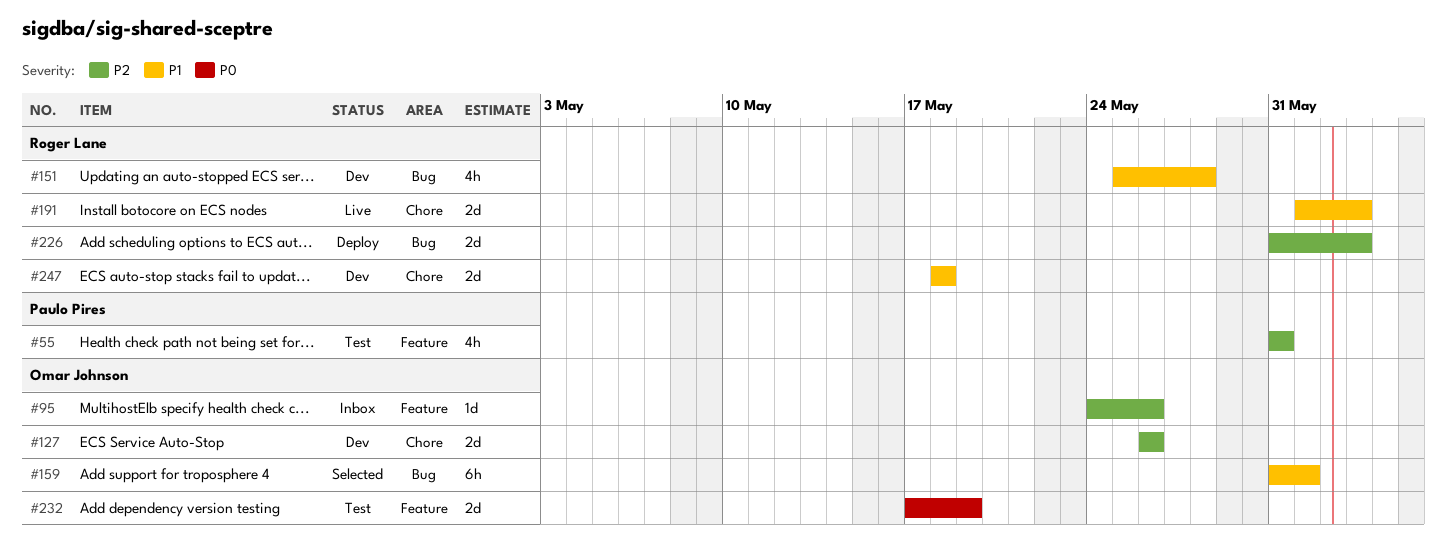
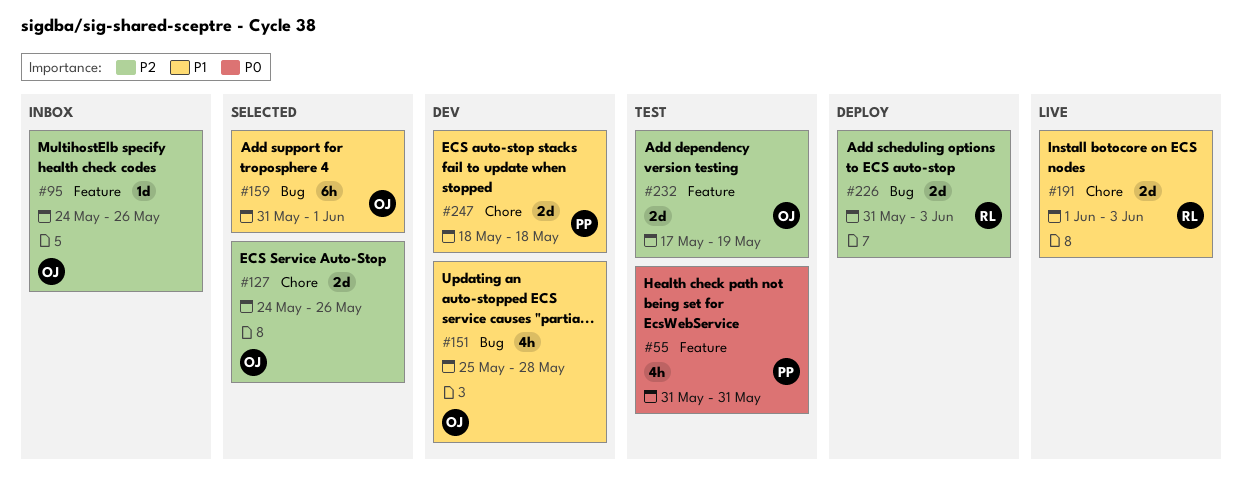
#55, priority: P2 -> P0
#127, status: Dev -> Selected
#127, start: May 26 -> May 24
#151, owner: Roger Lane -> Omar Johnson
#232, priority: P0 -> P2
#247, owner: Roger Lane -> Paulo Pires

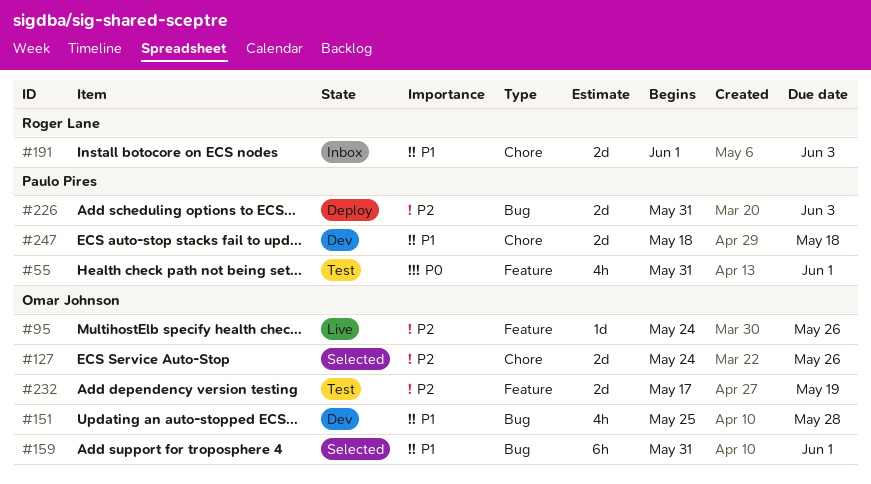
#55, due: May 31 -> Jun 1
#95, status: Inbox -> Live
#191, status: Live -> Inbox
#226, owner: Roger Lane -> Paulo Pires

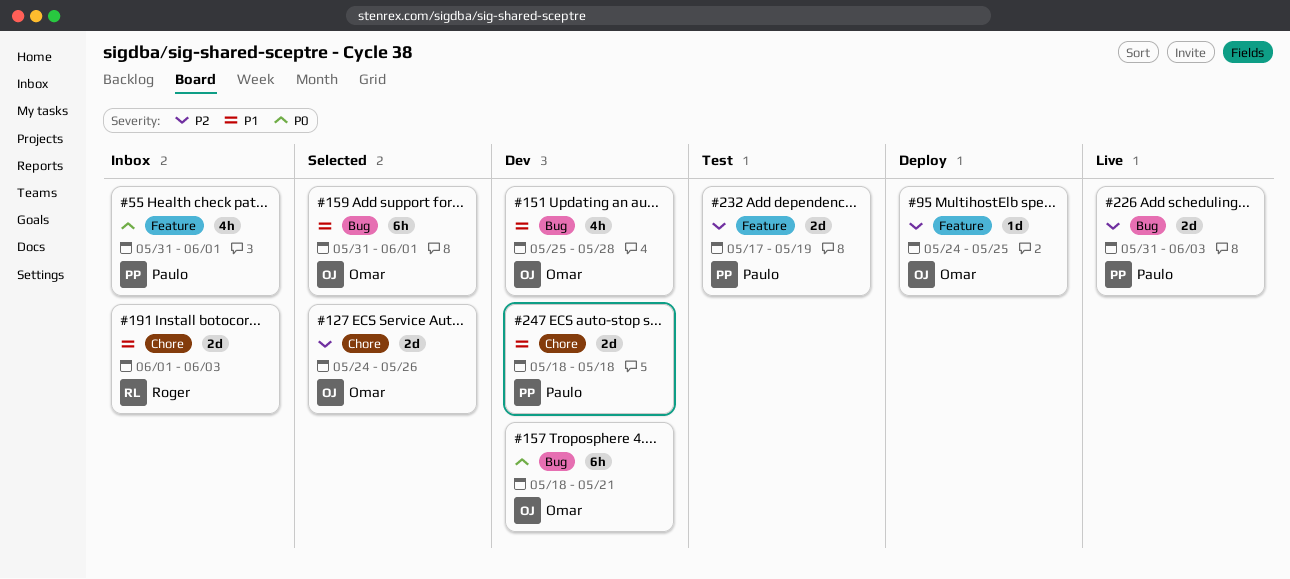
#55, status: Test -> Inbox
#95, status: Live -> Deploy
#95, due: May 26 -> May 25
#157: none -> present
#226, status: Deploy -> Live
#232, owner: Omar Johnson -> Paulo Pires

